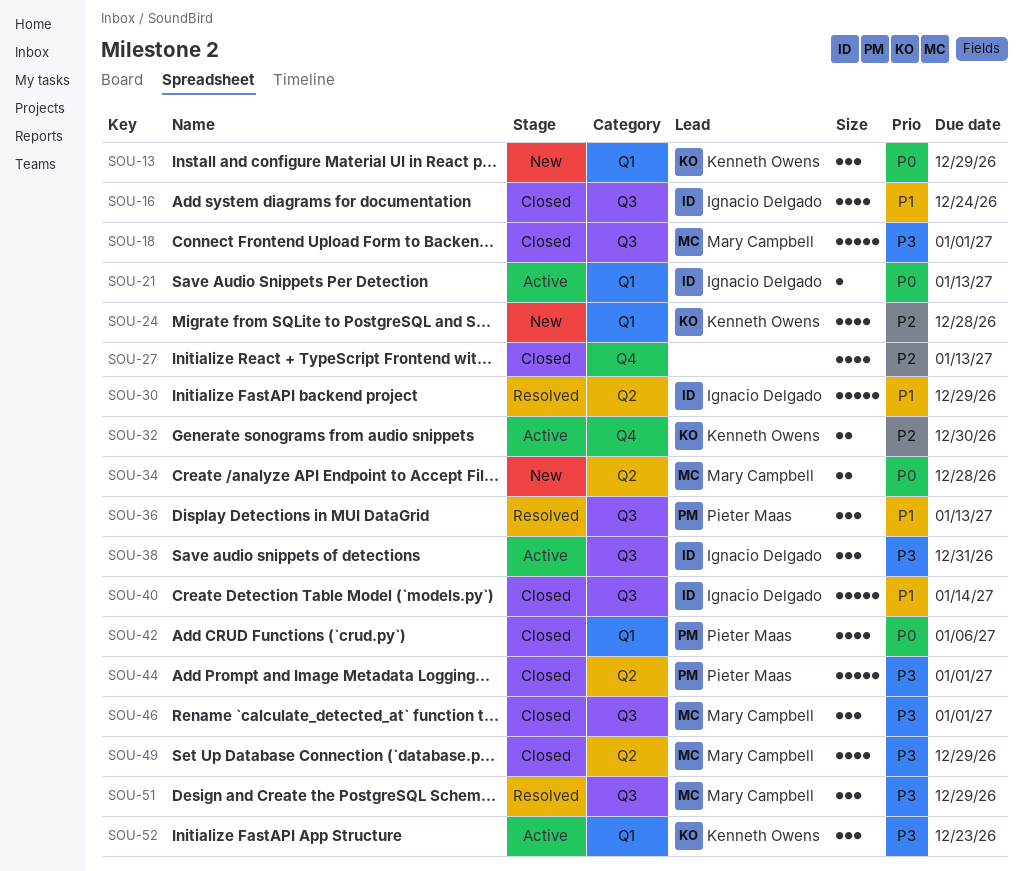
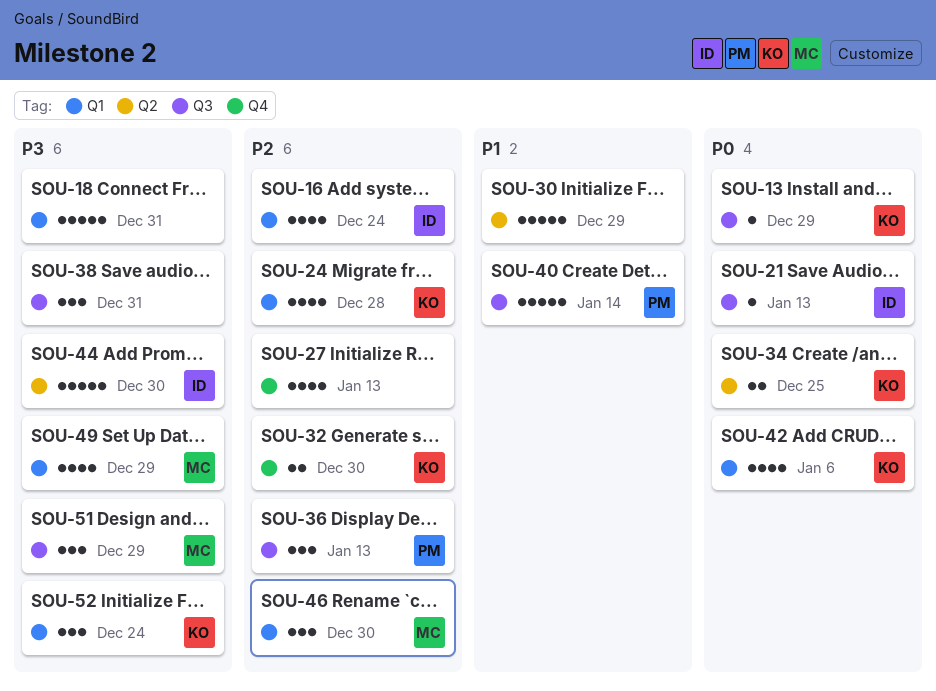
SOU-13, label: Q1 -> Q3
SOU-13, estimate: 3 -> 1
SOU-16, priority: P1 -> P2
SOU-16, label: Q3 -> Q1
SOU-18, owner: Mary Campbell -> none
SOU-18, label: Q3 -> Q1
SOU-18, due: Jan 1 -> Dec 31
SOU-21, label: Q1 -> Q3
SOU-30, owner: Ignacio Delgado -> none
SOU-34, owner: Mary Campbell -> Kenneth Owens
SOU-34, due: Dec 28 -> Dec 25
SOU-36, priority: P1 -> P2
SOU-38, owner: Ignacio Delgado -> none
SOU-40, owner: Ignacio Delgado -> Pieter Maas
SOU-42, owner: Pieter Maas -> Kenneth Owens
SOU-44, owner: Pieter Maas -> Ignacio Delgado
SOU-44, due: Jan 1 -> Dec 30
SOU-46, priority: P3 -> P2
SOU-46, label: Q3 -> Q1
SOU-46, due: Jan 1 -> Dec 30
SOU-49, label: Q2 -> Q1
SOU-52, due: Dec 23 -> Dec 24

